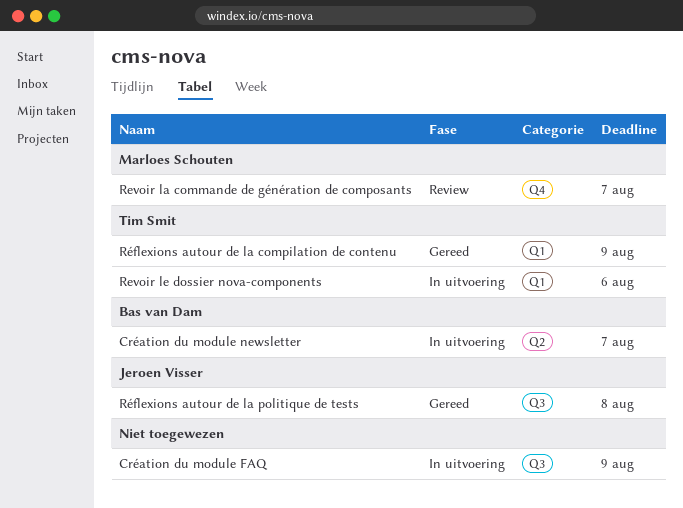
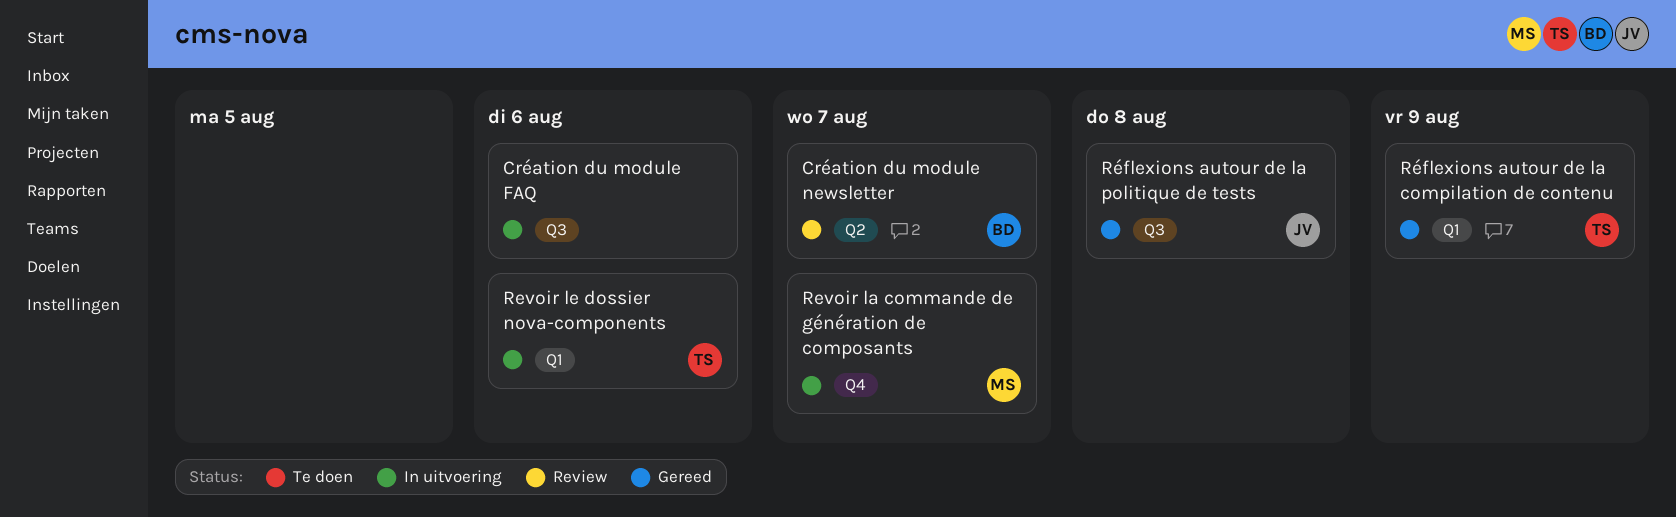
Création du module FAQ, due: Aug 9 -> Aug 6
Création du module newsletter, status: In uitvoering -> Review
Revoir la commande de génération de composants, status: Review -> In uitvoering

